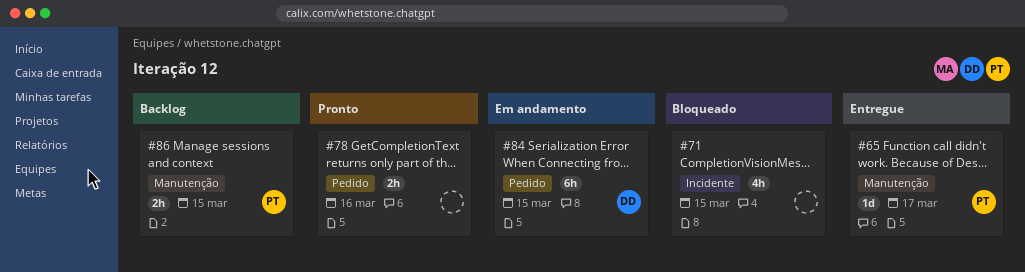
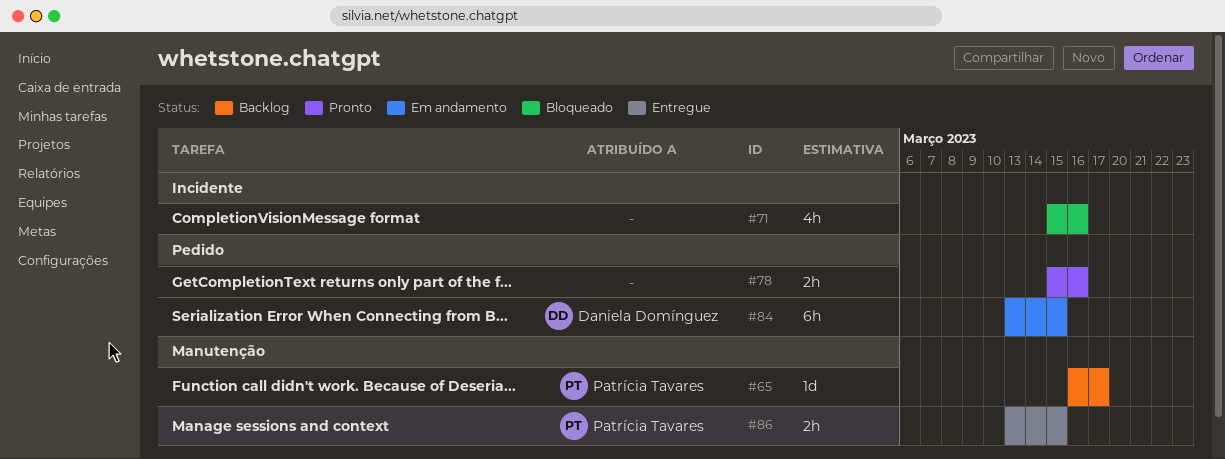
#65, status: Entregue -> Backlog
#71, due: Mar 15 -> Mar 16
#86, status: Backlog -> Entregue

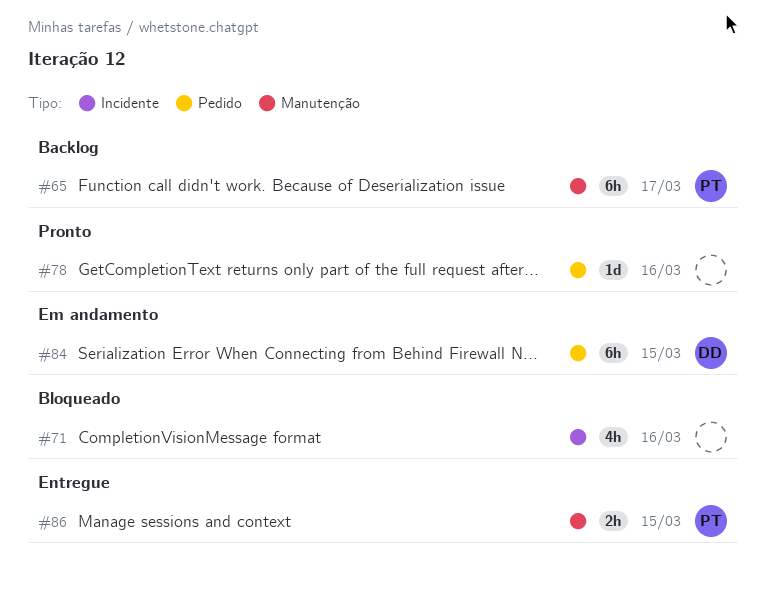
#65, estimate: 1d -> 6h
#78, estimate: 2h -> 1d

